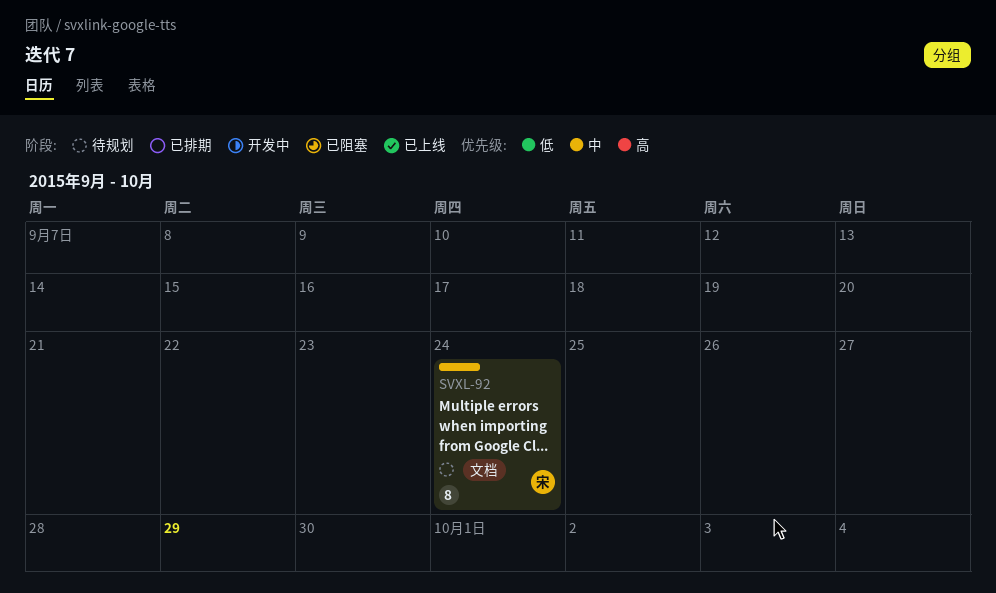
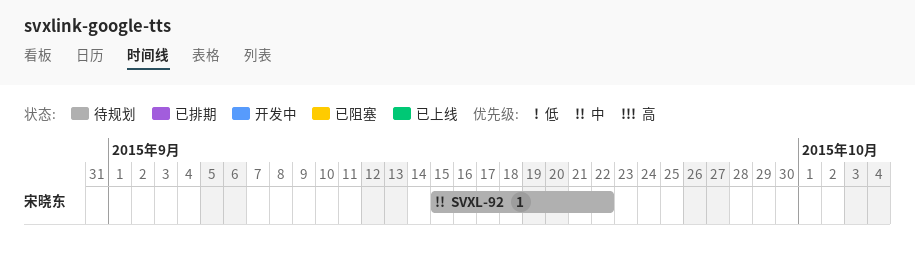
SVXL-92, estimate: 8 -> 1
SVXL-92, due: Sep 24 -> Sep 22

